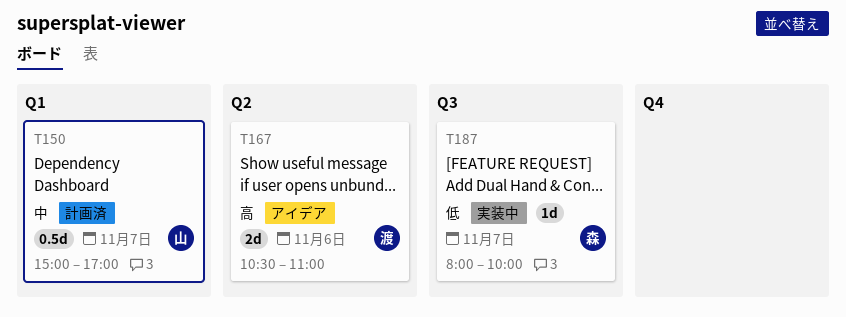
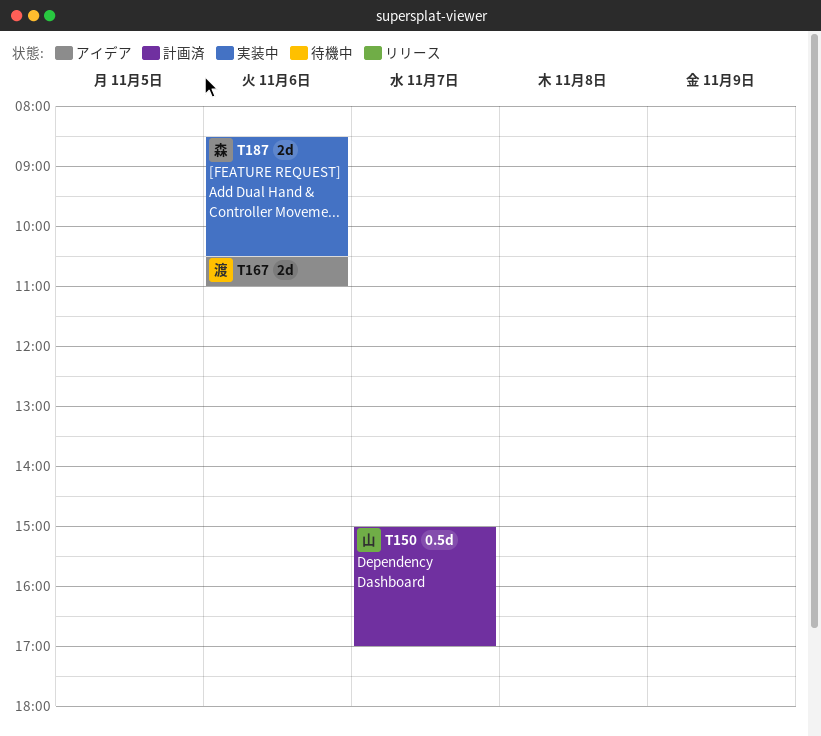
T187, estimate: 1d -> 2d
T187, day: Nov 7 -> Nov 6
T187, begins: 08:00 -> 08:30
T187, ends: 10:00 -> 10:30

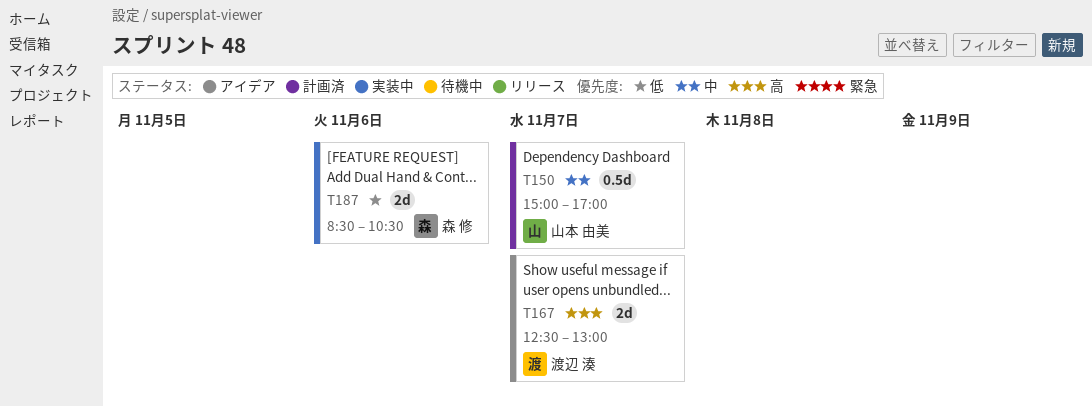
T167, day: Nov 6 -> Nov 7
T167, begins: 10:30 -> 12:30
T167, ends: 11:00 -> 13:00

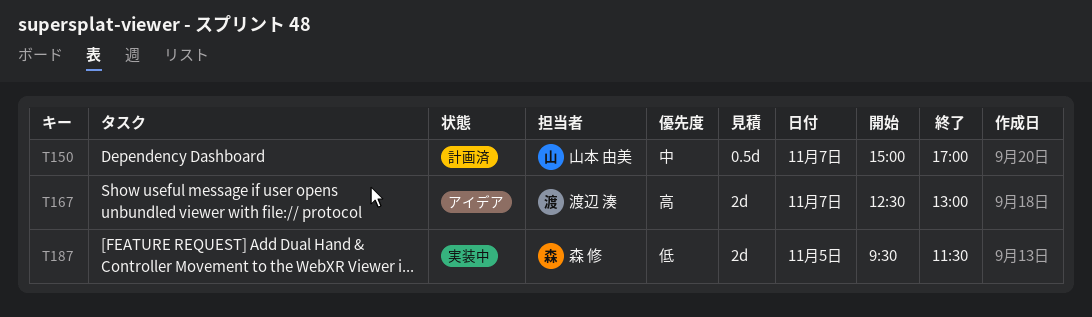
T187, day: Nov 6 -> Nov 5
T187, begins: 08:30 -> 09:30
T187, ends: 10:30 -> 11:30

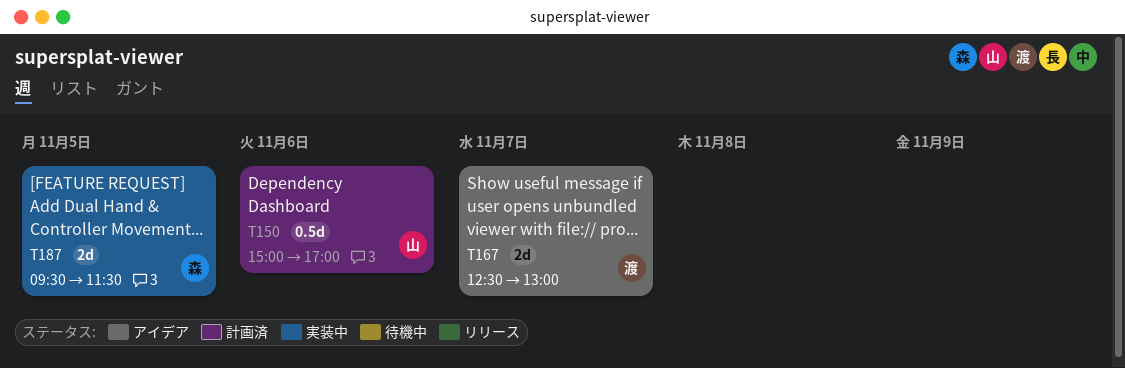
T150, day: Nov 7 -> Nov 6

